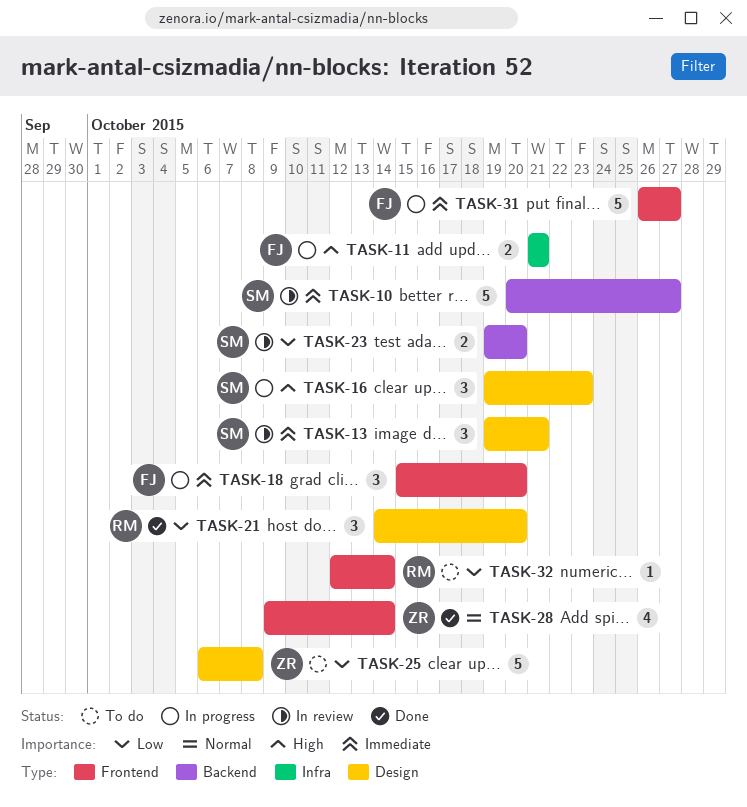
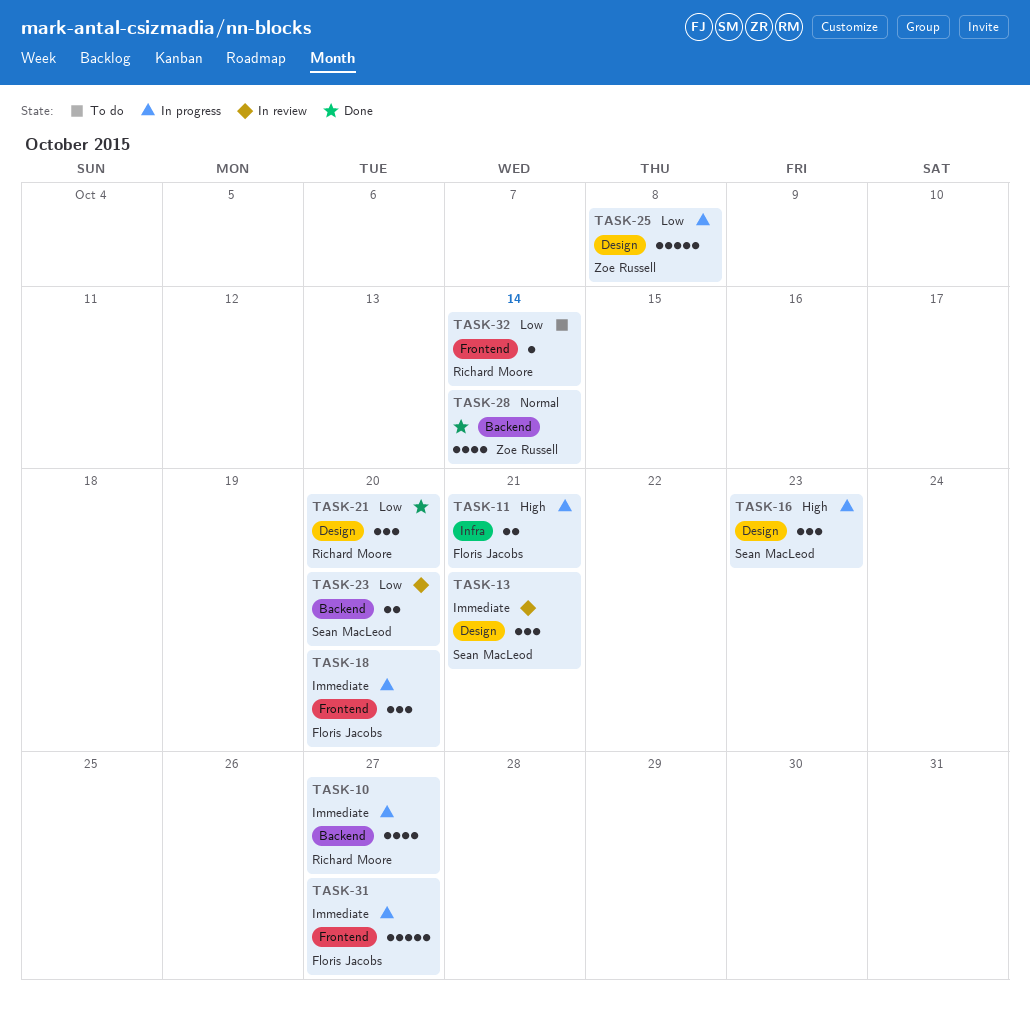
TASK-10, status: In review -> In progress
TASK-10, owner: Sean MacLeod -> Richard Moore
TASK-10, estimate: 5 -> 4
TASK-25, status: To do -> In progress
TASK-28, label: Frontend -> Backend

